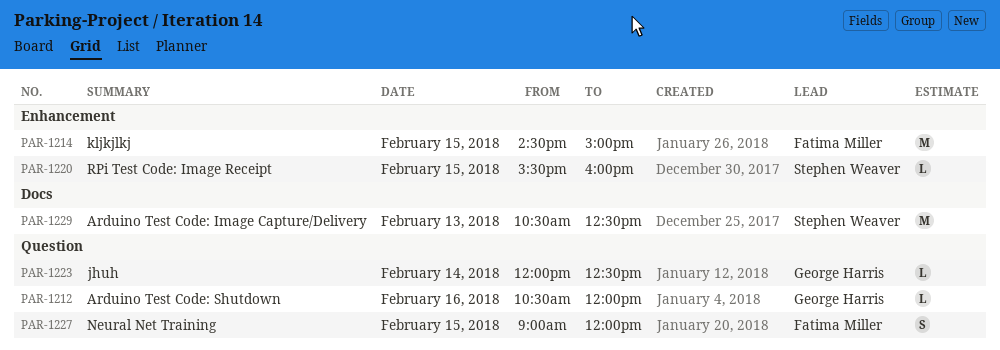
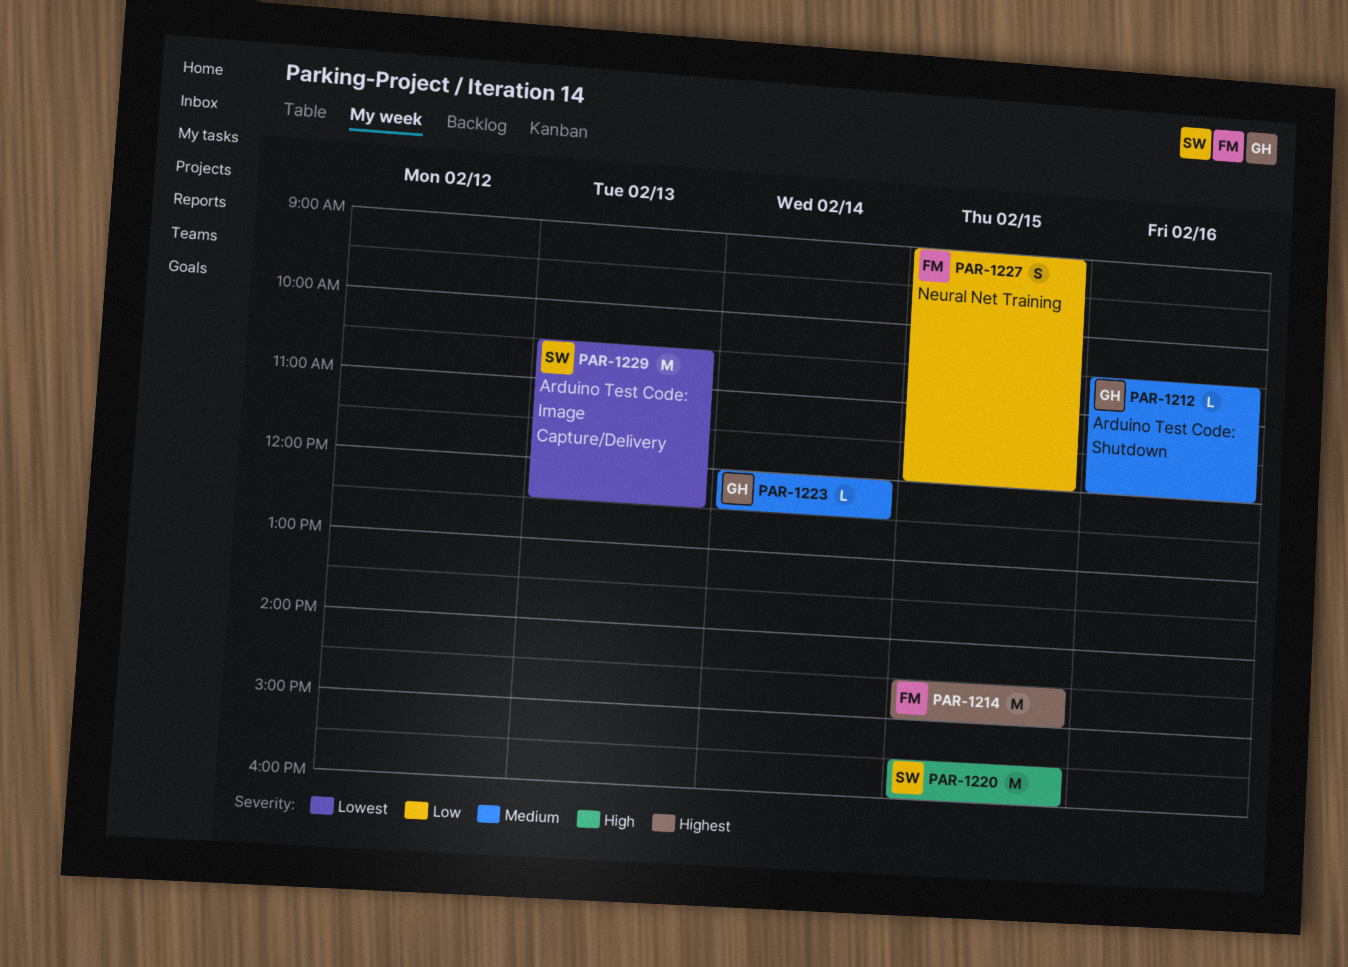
PAR-1220, estimate: L -> M

